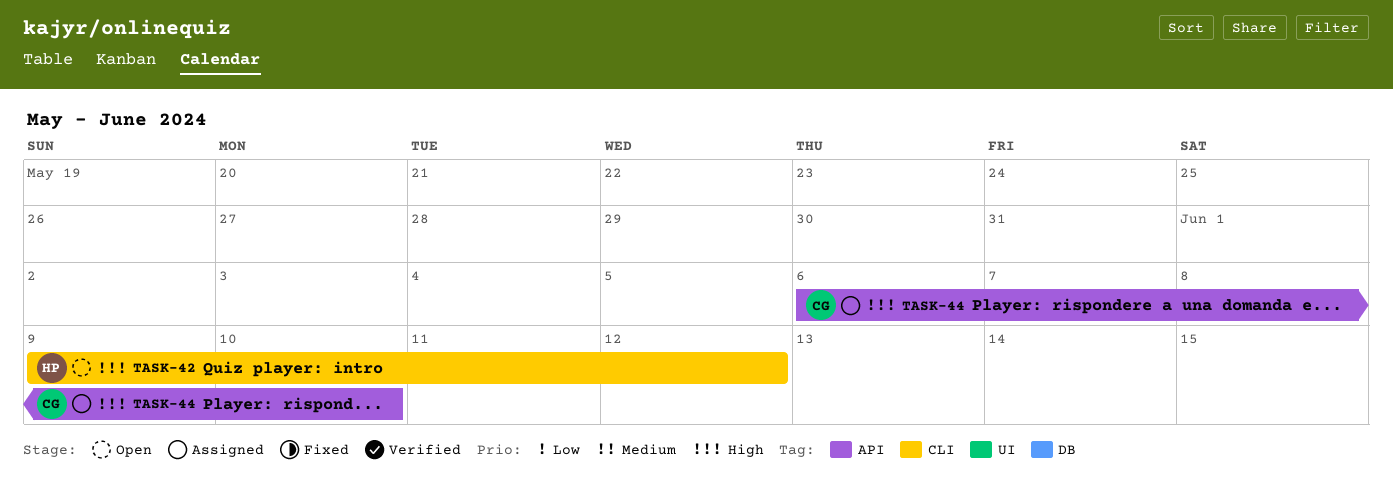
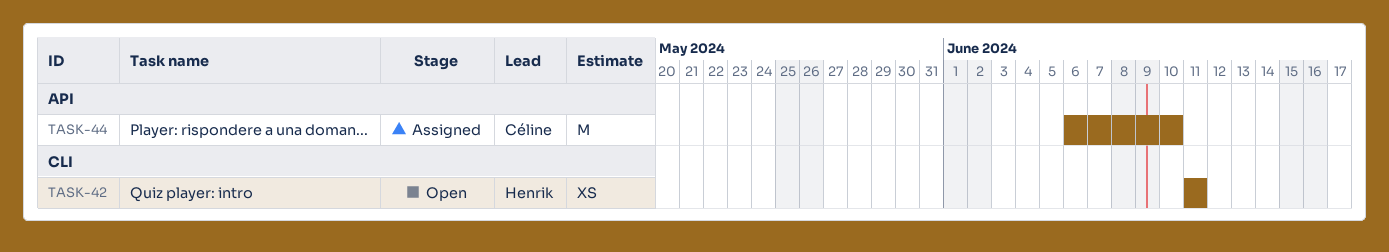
TASK-42, start: Jun 9 -> Jun 11
TASK-42, due: Jun 12 -> Jun 11

